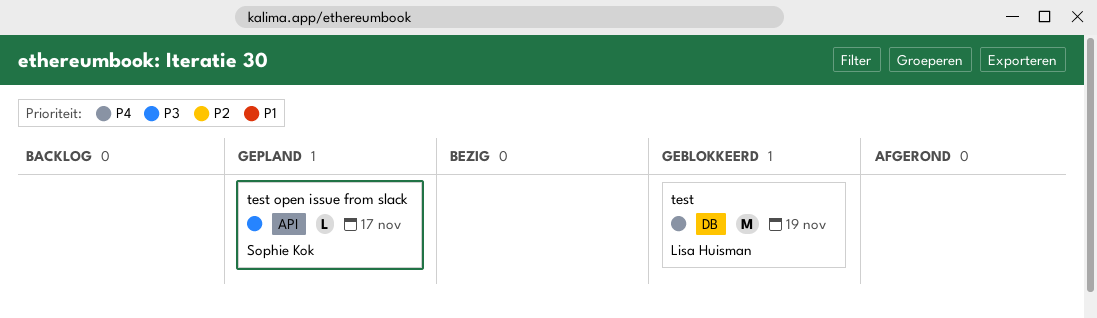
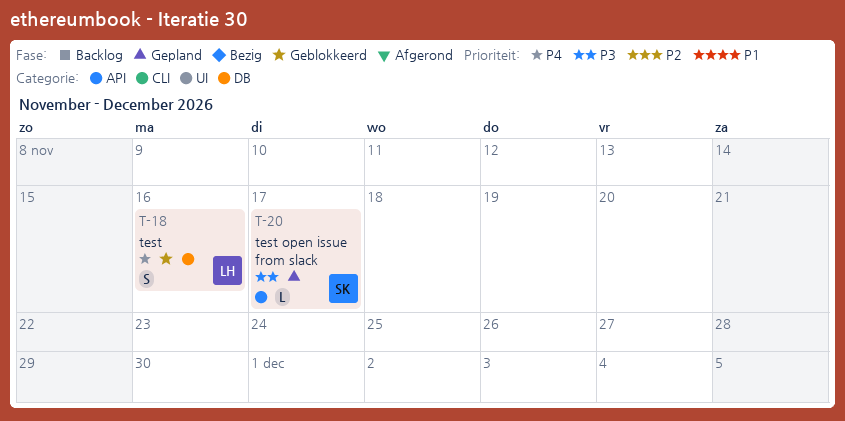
test, estimate: M -> S
test, due: Nov 19 -> Nov 16

